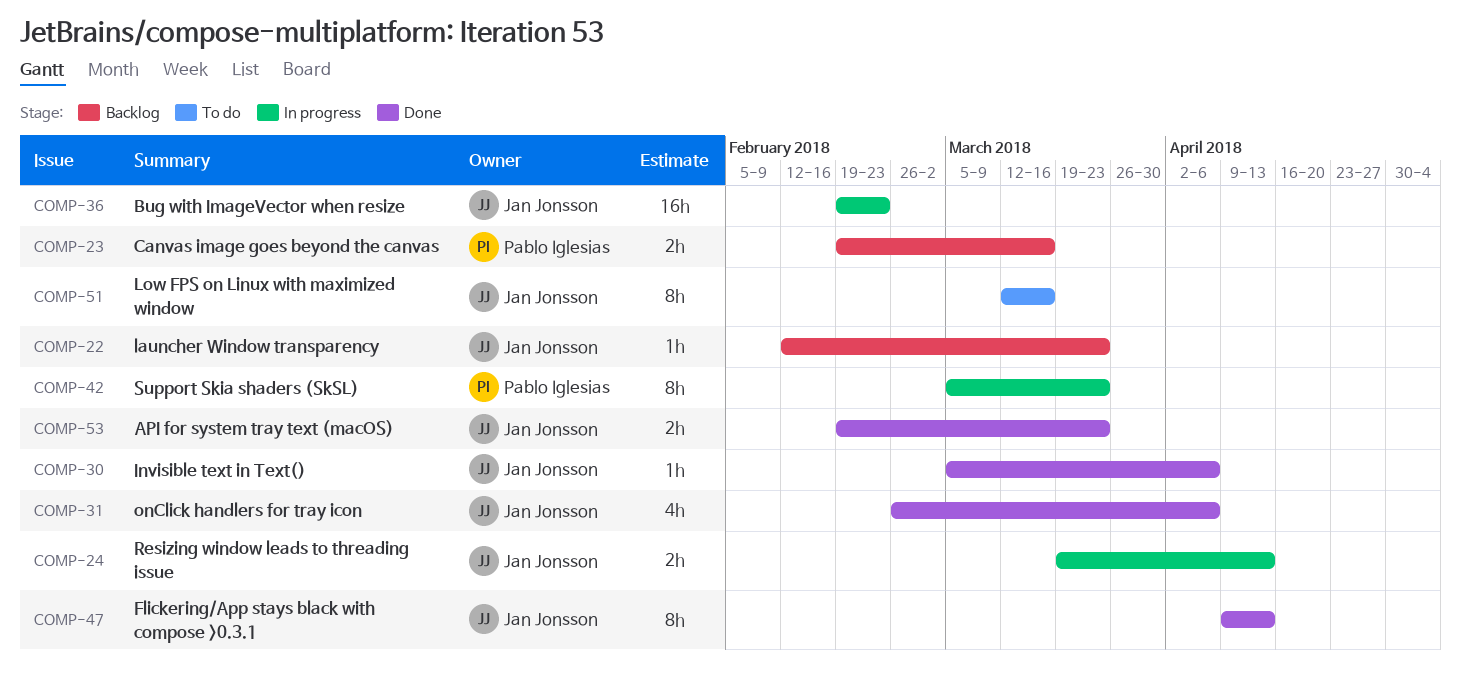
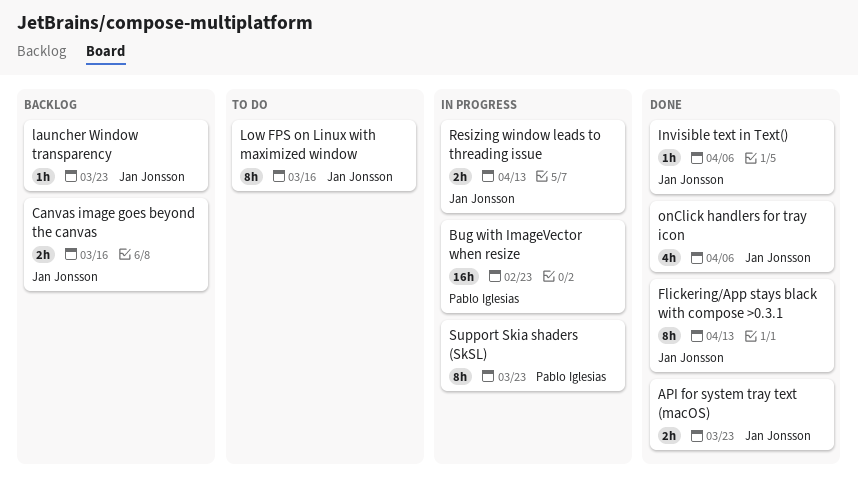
Bug with ImageVector when resize, owner: Jan Jonsson -> Pablo Iglesias
Canvas image goes beyond the canvas, owner: Pablo Iglesias -> Jan Jonsson

